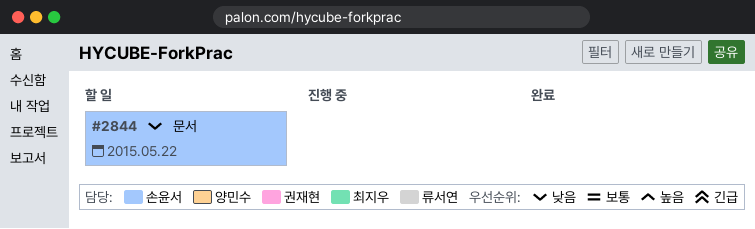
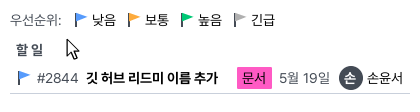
#2844, due: May 22 -> May 19

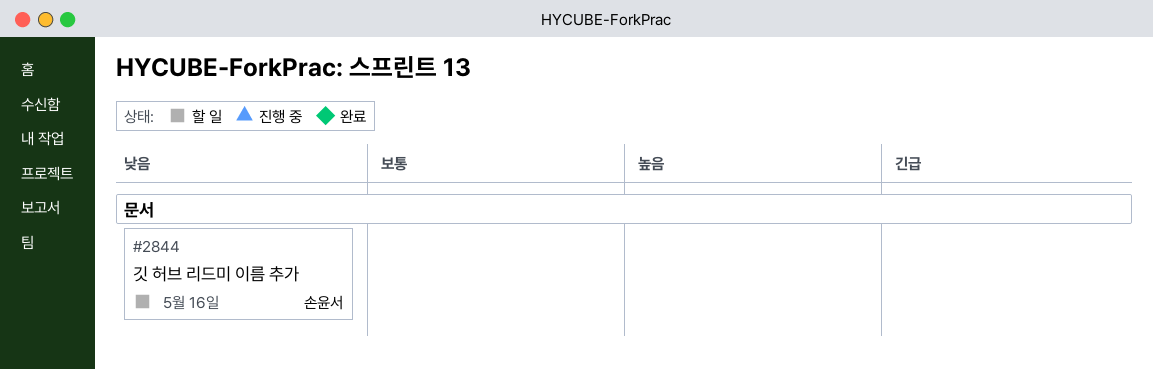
#2844, due: May 19 -> May 16

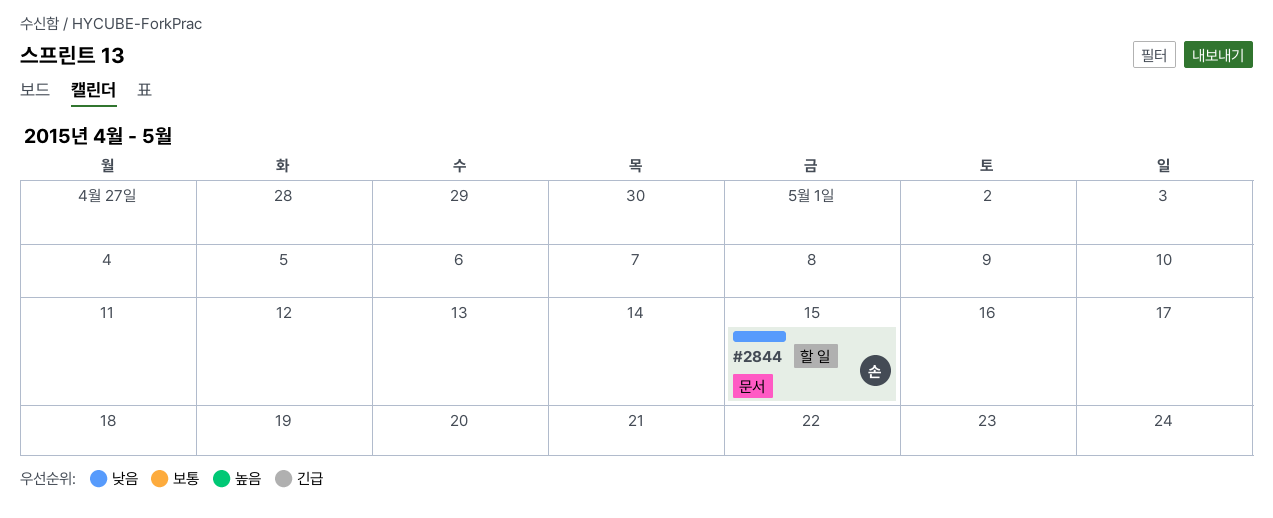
#2844, due: May 16 -> May 15

